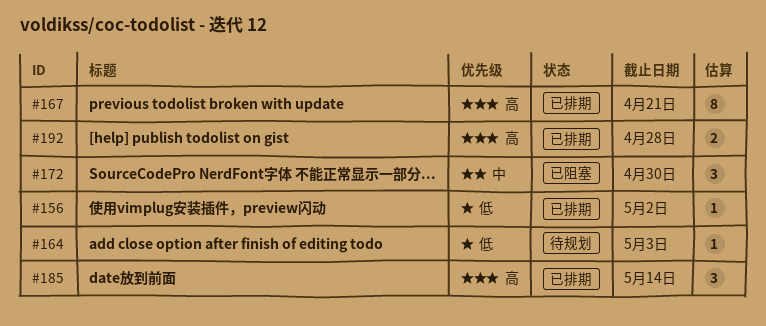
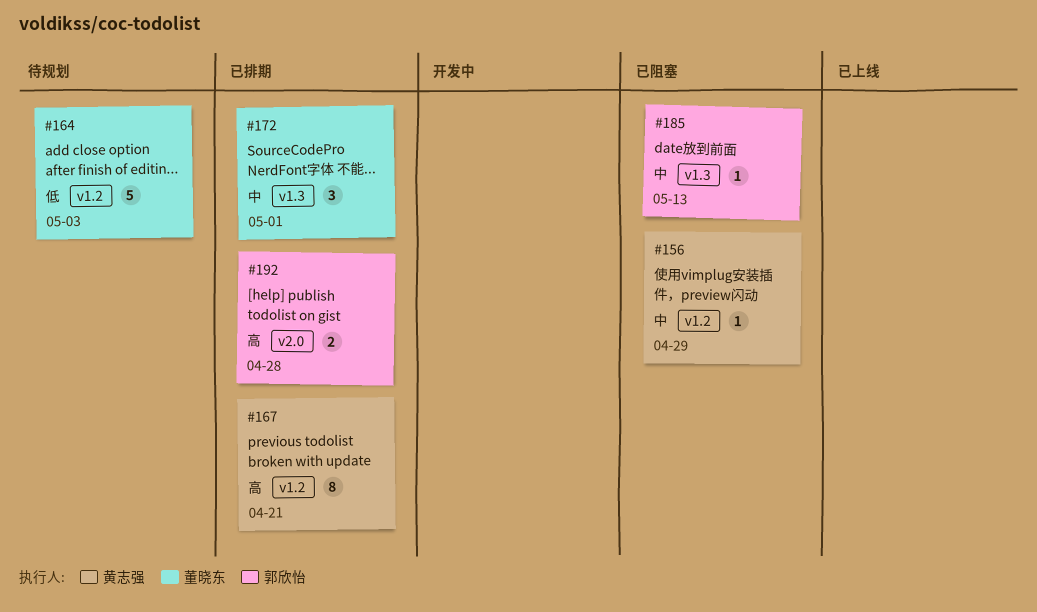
#156, status: 已排期 -> 已阻塞
#156, priority: 低 -> 中
#156, due: May 2 -> Apr 29
#164, estimate: 1 -> 5
#172, status: 已阻塞 -> 已排期
#172, due: Apr 30 -> May 1
#185, status: 已排期 -> 已阻塞
#185, priority: 高 -> 中
#185, estimate: 3 -> 1
#185, due: May 14 -> May 13

